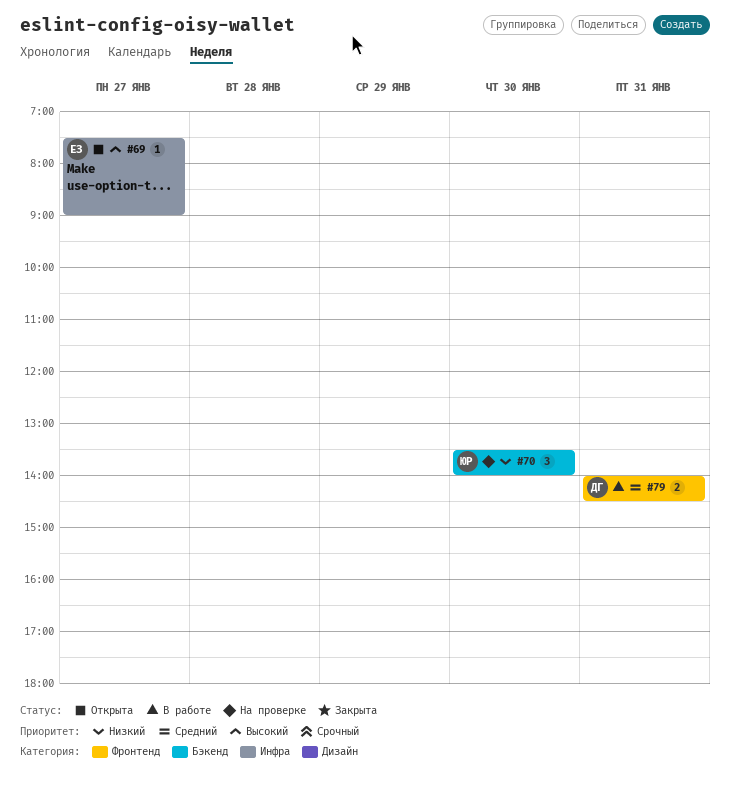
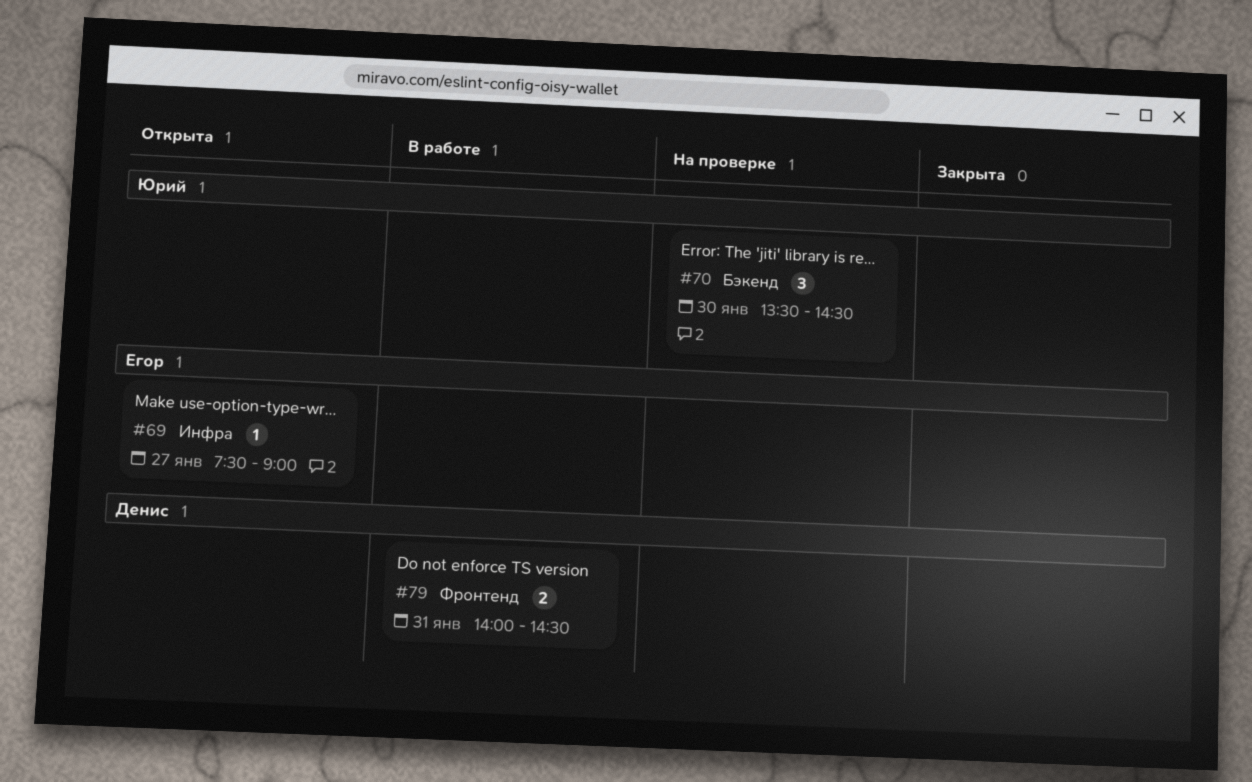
#70, ends: 14:00 -> 14:30

